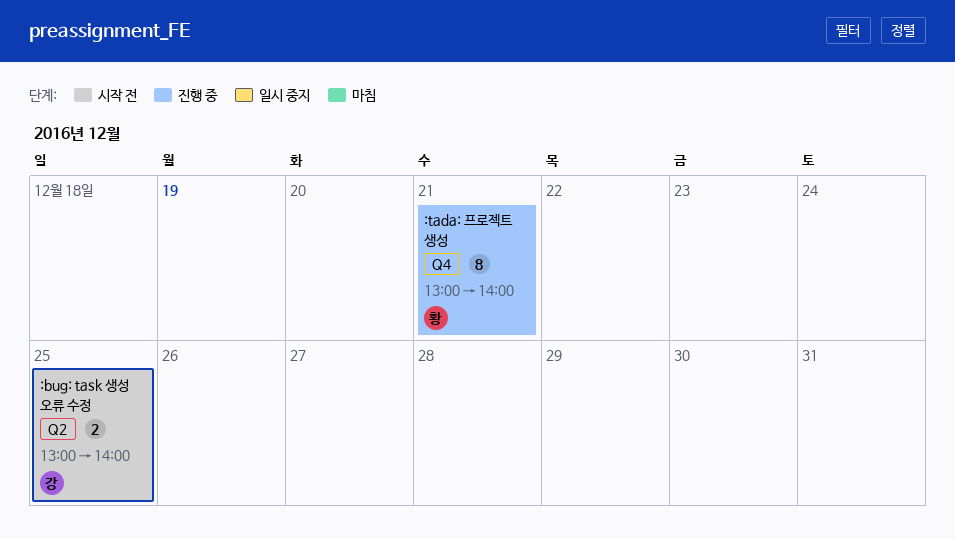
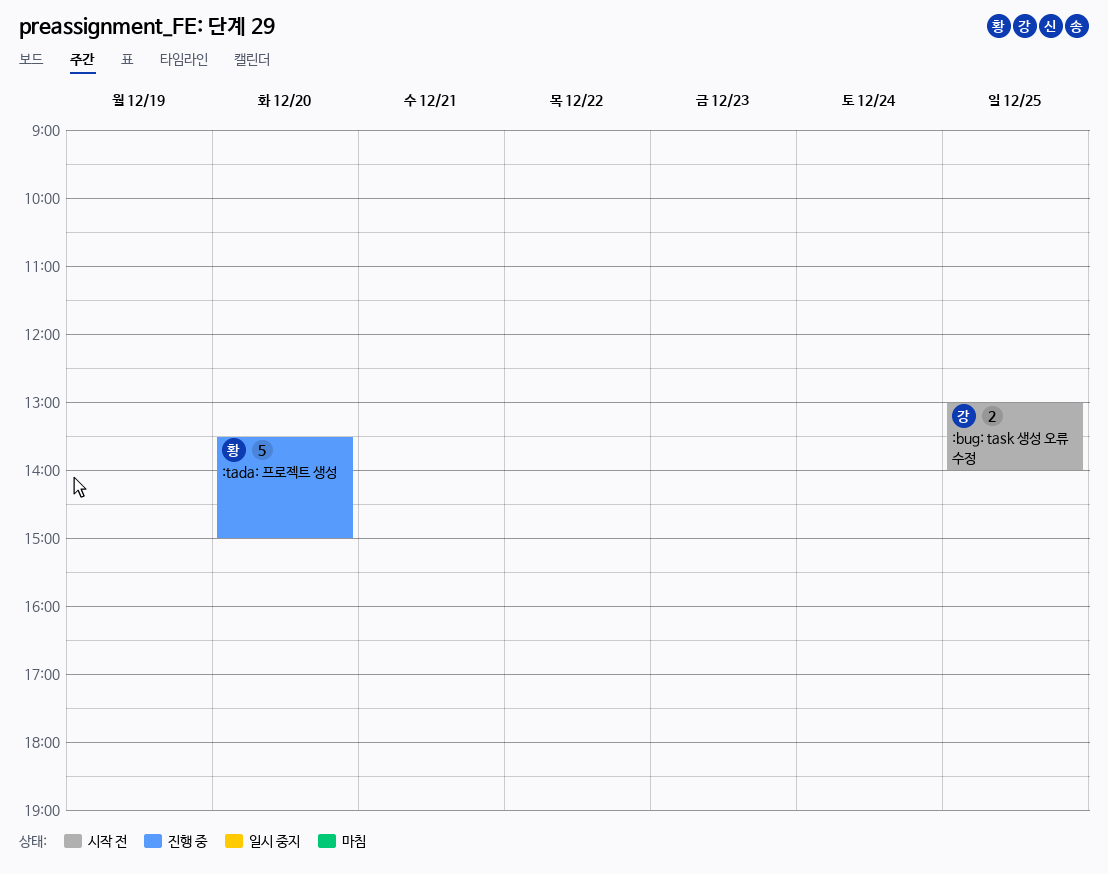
:tada: 프로젝트 생성, estimate: 8 -> 5
:tada: 프로젝트 생성, day: Dec 21 -> Dec 20
:tada: 프로젝트 생성, begins: 13:00 -> 13:30
:tada: 프로젝트 생성, ends: 14:00 -> 15:00

